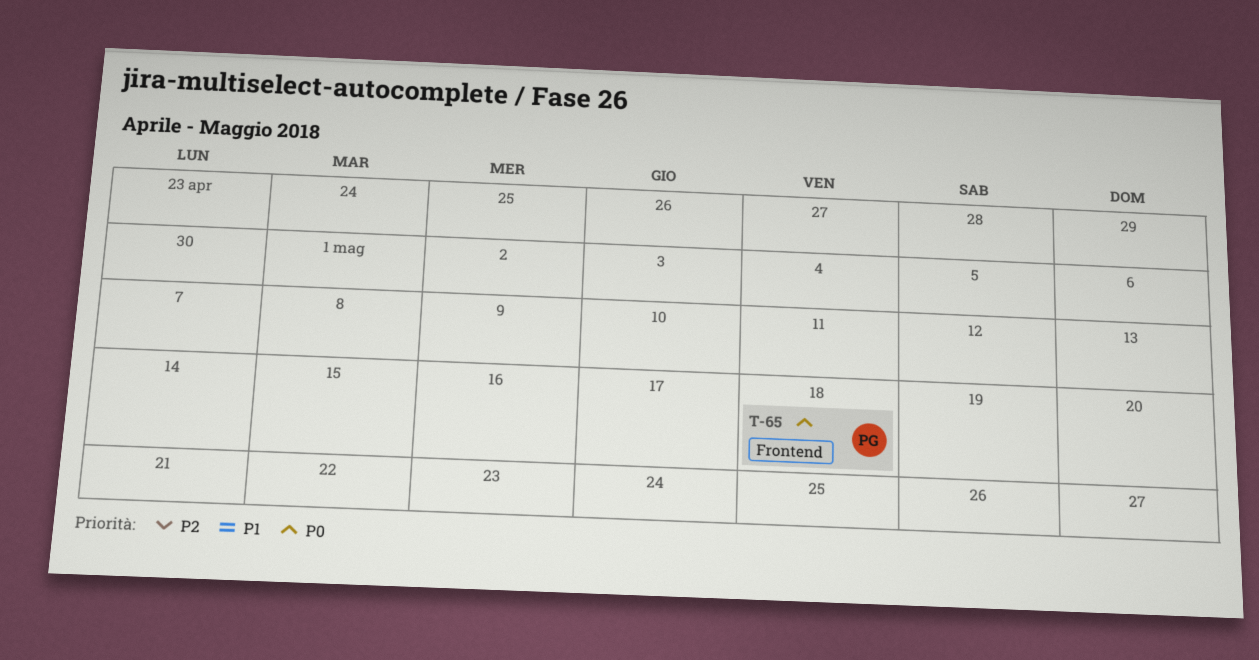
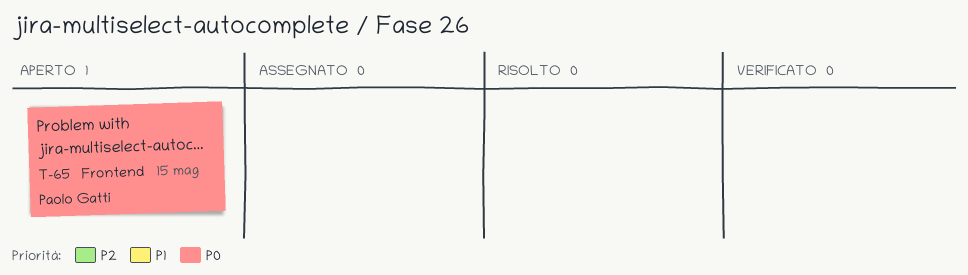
T-65, due: May 18 -> May 15

